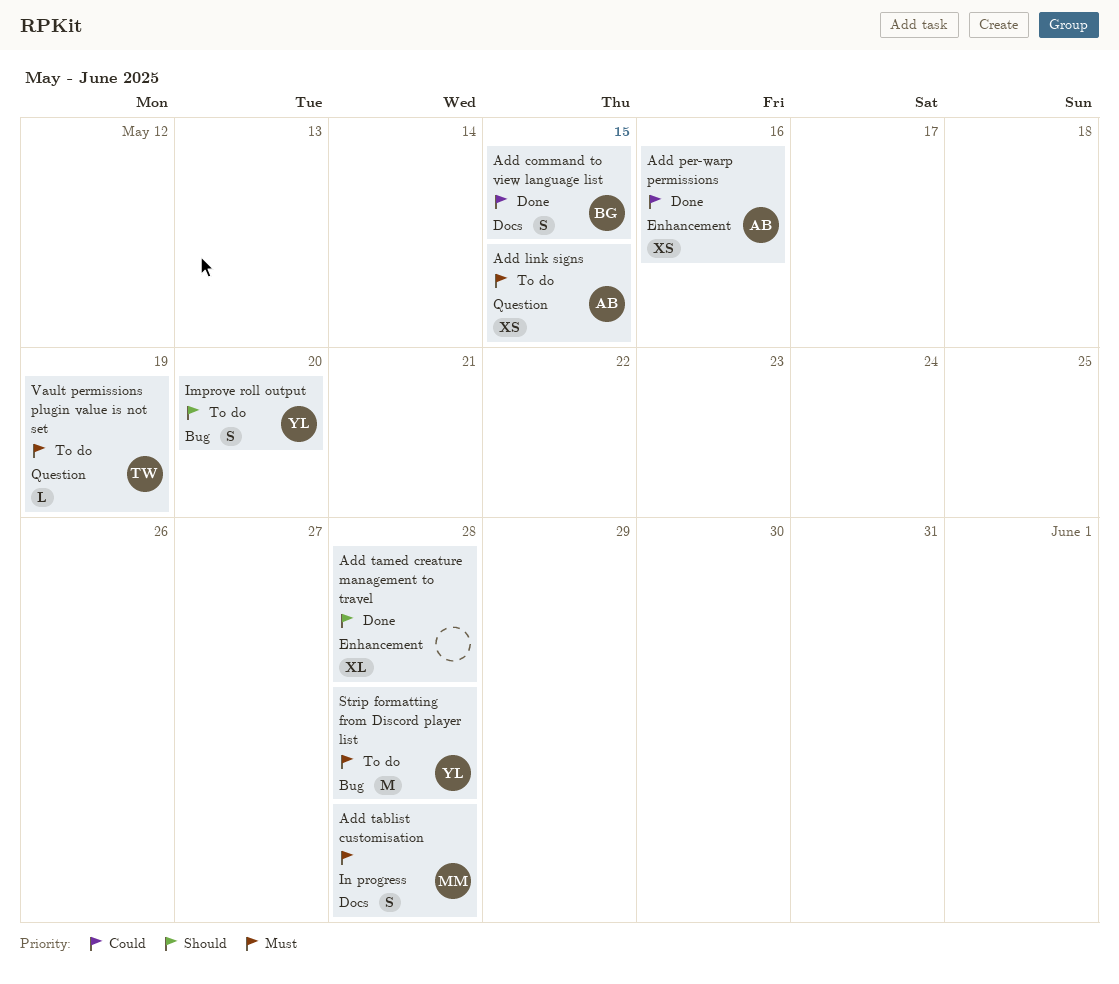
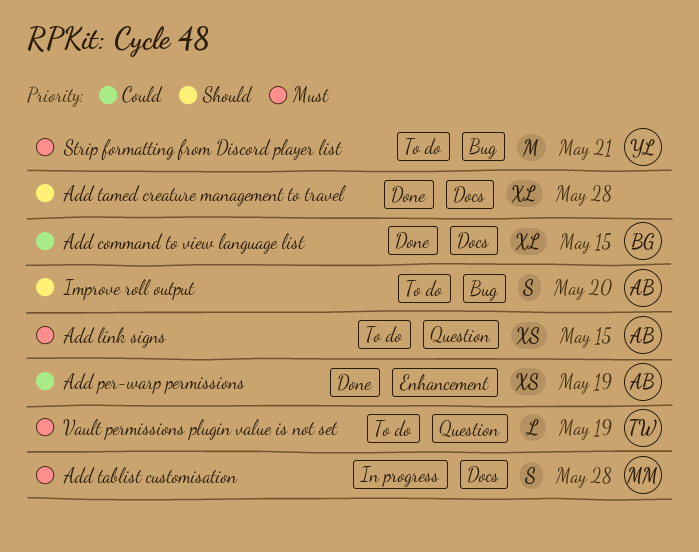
Add command to view language list, estimate: S -> XL
Add per-warp permissions, due: May 16 -> May 19
Add tamed creature management to travel, label: Enhancement -> Docs
Improve roll output, owner: YL -> AB
Strip formatting from Discord player list, due: May 28 -> May 21

